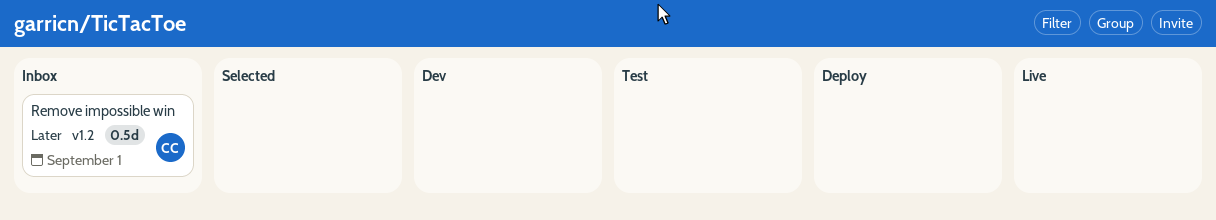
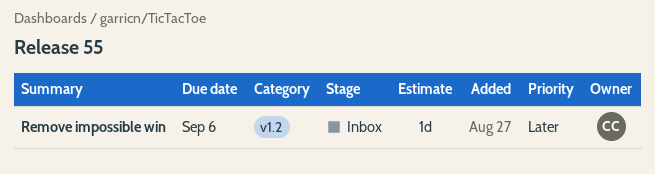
Remove impossible win, estimate: 0.5d -> 1d
Remove impossible win, due: Sep 1 -> Sep 6

